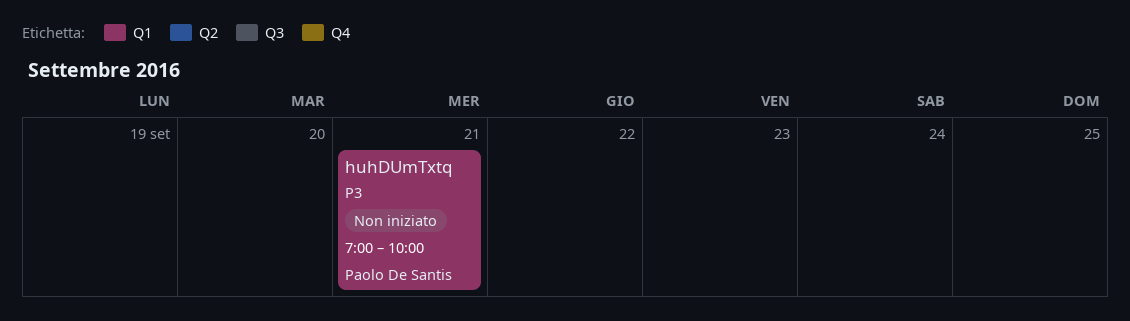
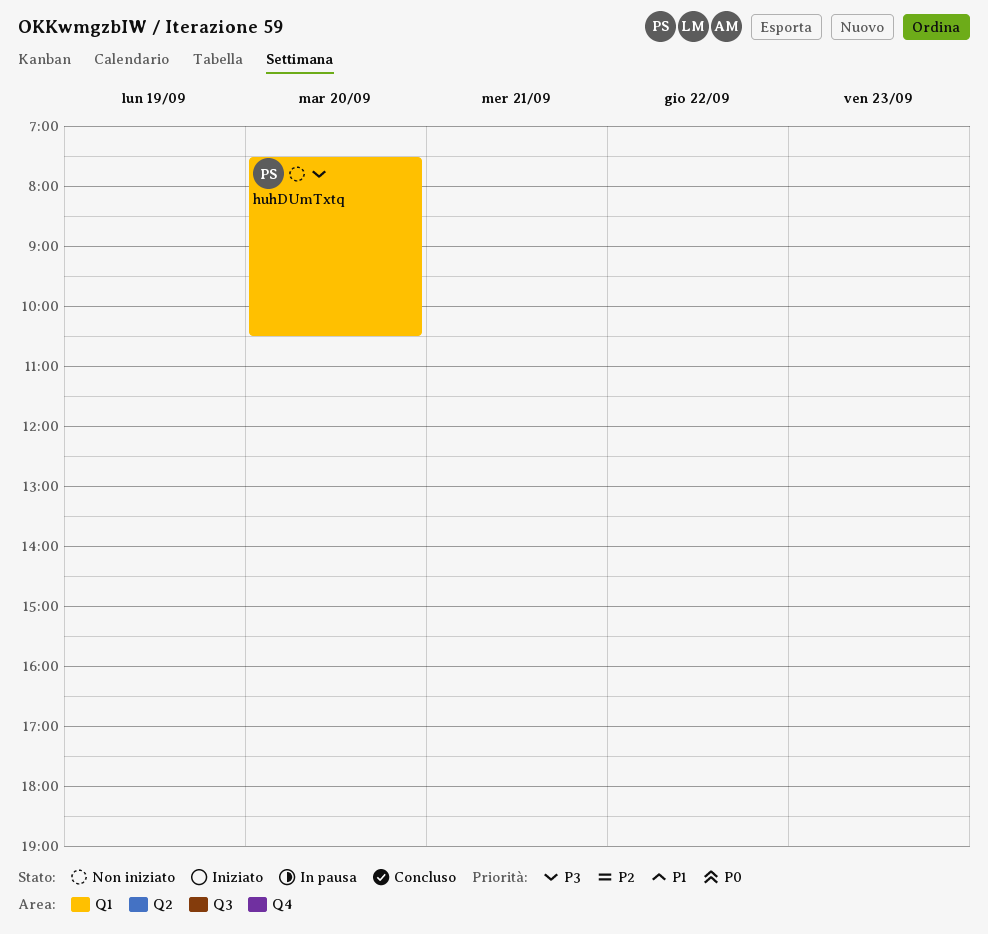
huhDUmTxtq, day: Sep 21 -> Sep 20
huhDUmTxtq, begins: 07:00 -> 07:30
huhDUmTxtq, ends: 10:00 -> 10:30

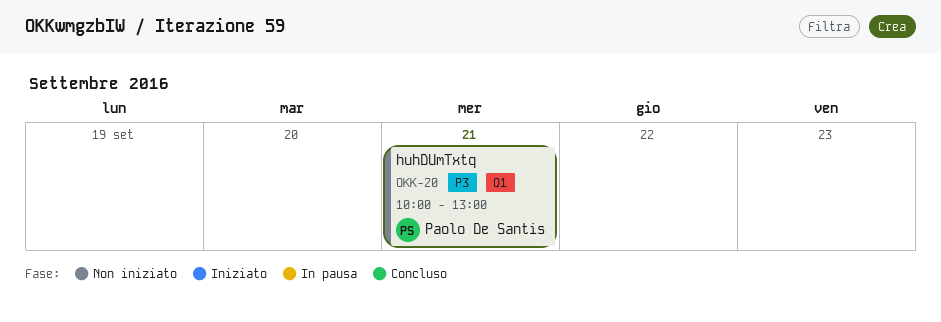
huhDUmTxtq, day: Sep 20 -> Sep 21
huhDUmTxtq, begins: 07:30 -> 10:00
huhDUmTxtq, ends: 10:30 -> 13:00

